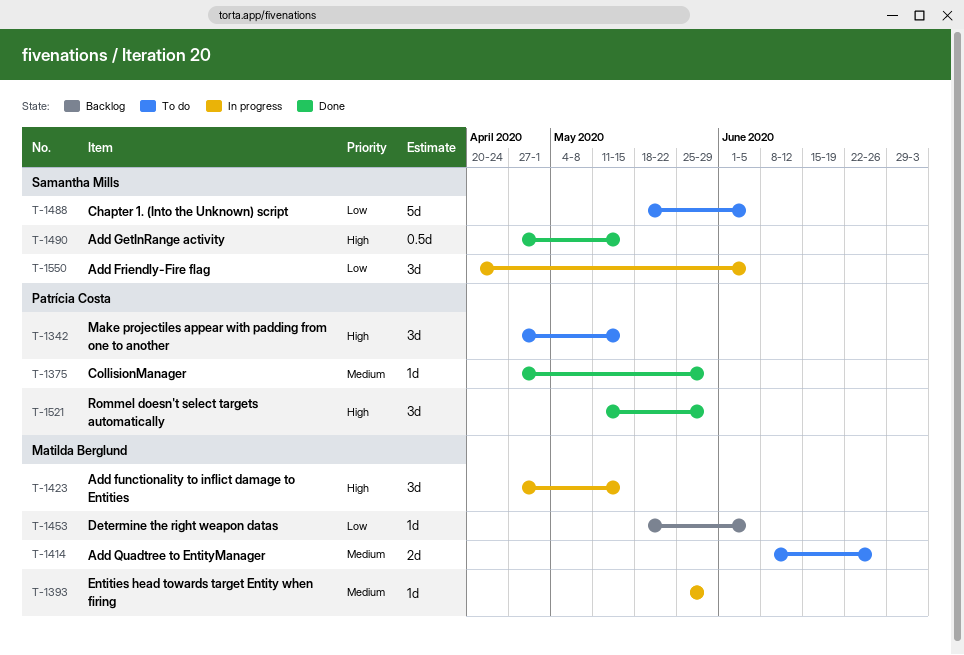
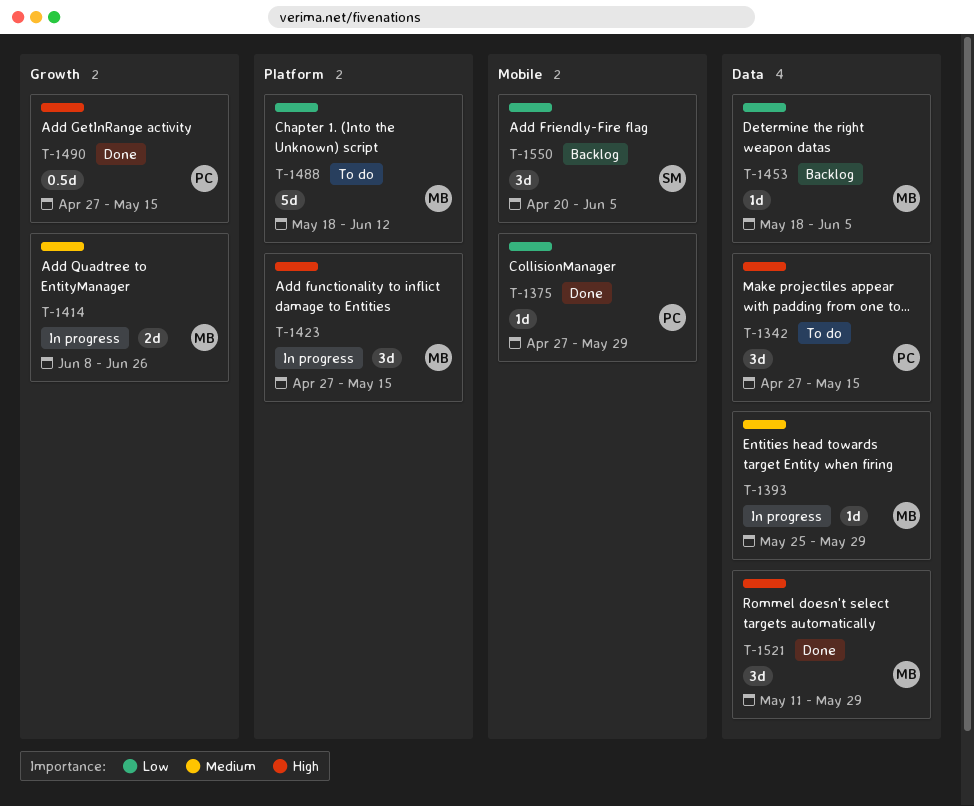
T-1375, priority: Medium -> Low
T-1414, status: To do -> In progress
T-1488, owner: Samantha Mills -> Matilda Berglund
T-1488, due: Jun 5 -> Jun 12
T-1490, owner: Samantha Mills -> Patrícia Costa
T-1521, owner: Patrícia Costa -> Matilda Berglund
T-1550, status: In progress -> Backlog

